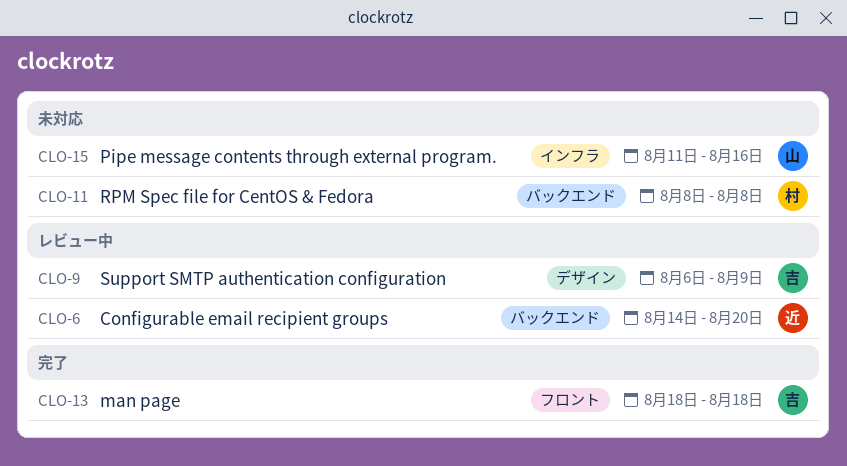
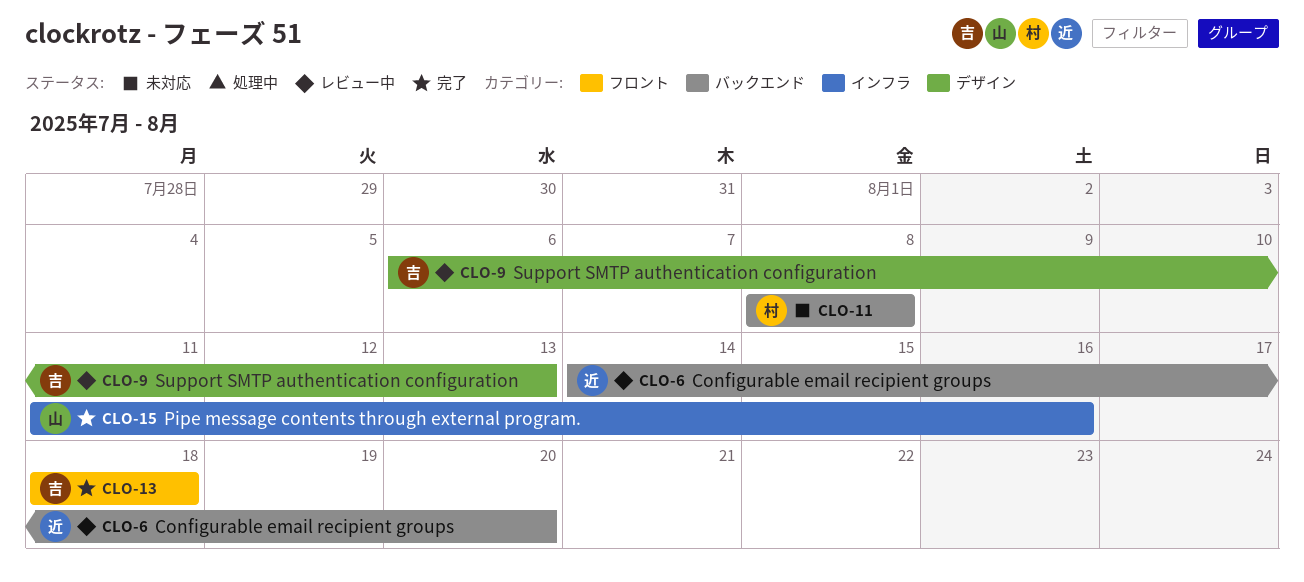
CLO-9, due: Aug 9 -> Aug 13
CLO-15, status: 未対応 -> 完了

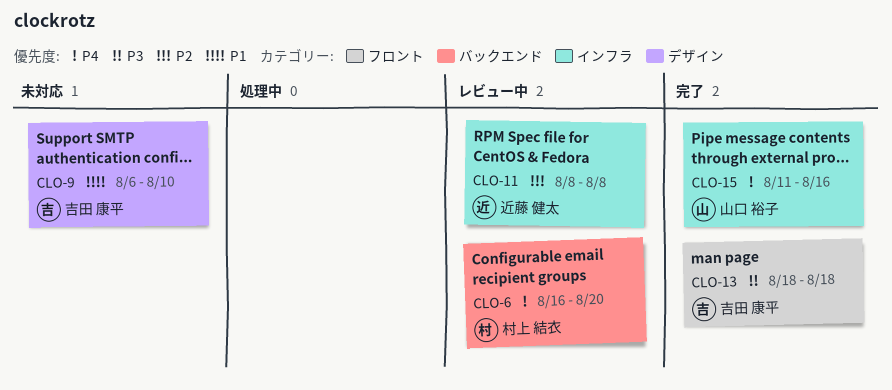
CLO-6, owner: 近藤 健太 -> 村上 結衣
CLO-6, start: Aug 14 -> Aug 16
CLO-9, status: レビュー中 -> 未対応
CLO-9, due: Aug 13 -> Aug 10
CLO-11, status: 未対応 -> レビュー中
CLO-11, owner: 村上 結衣 -> 近藤 健太
CLO-11, label: バックエンド -> インフラ

